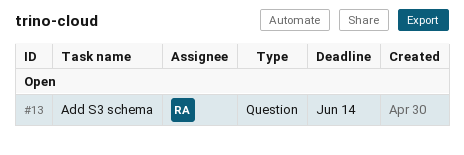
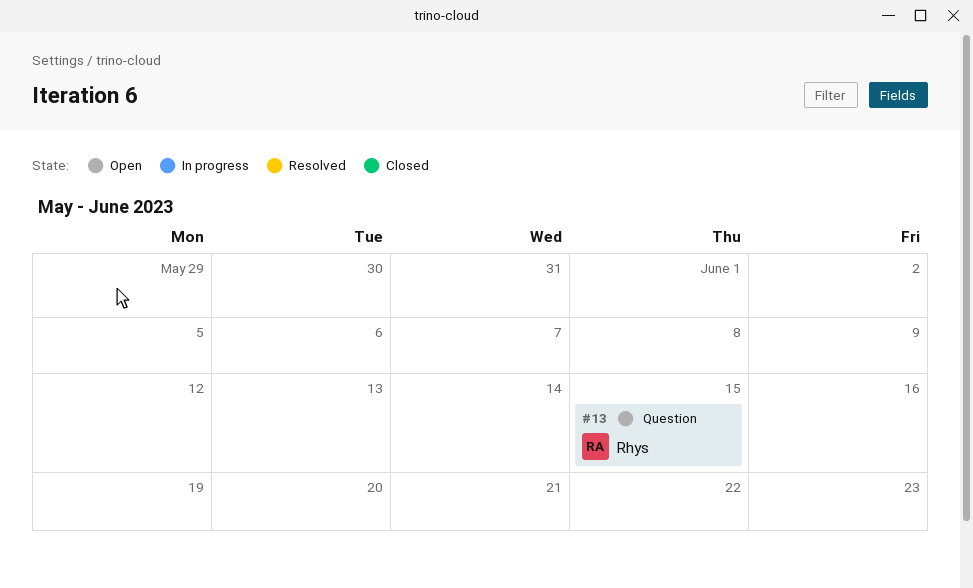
#13, due: Jun 14 -> Jun 15

